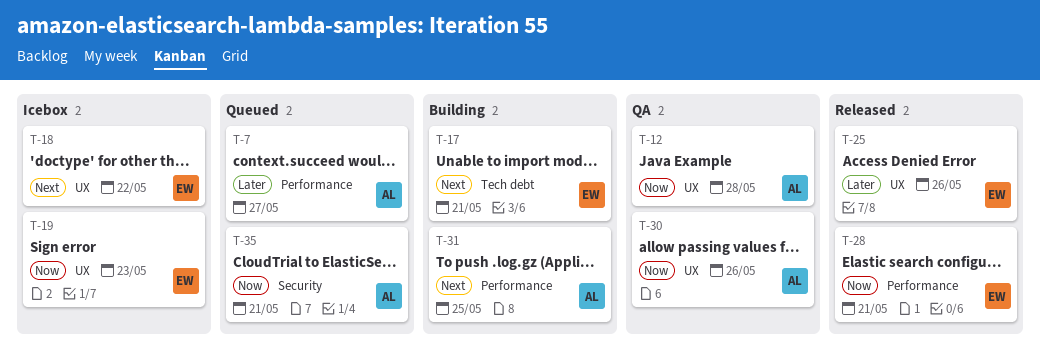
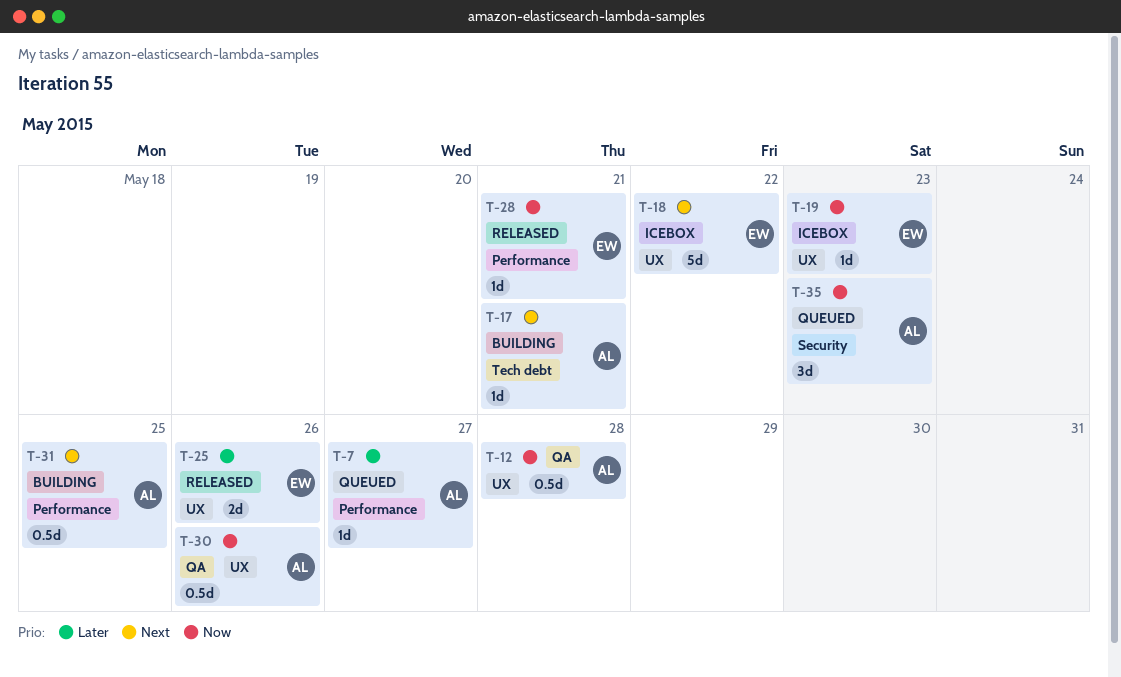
T-17, owner: EW -> AL
T-35, due: May 21 -> May 23

